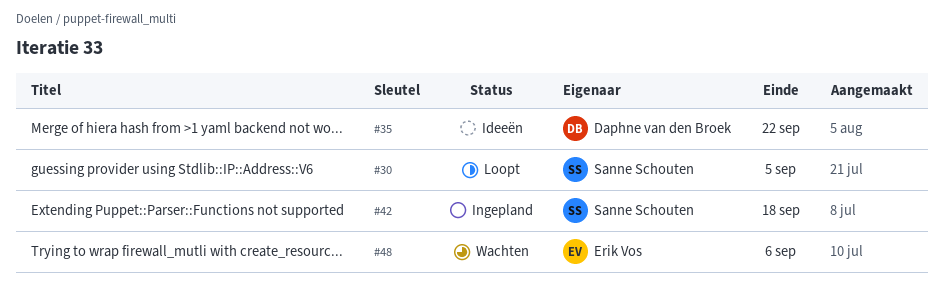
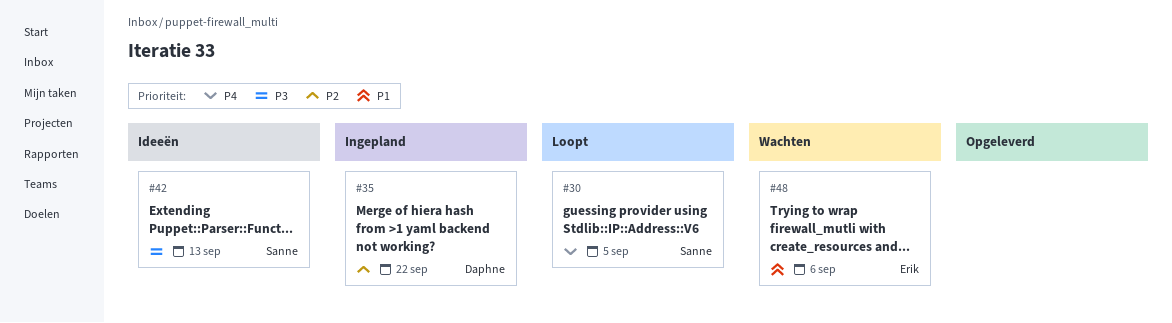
#35, status: Ideeën -> Ingepland
#42, status: Ingepland -> Ideeën
#42, due: Sep 18 -> Sep 13

